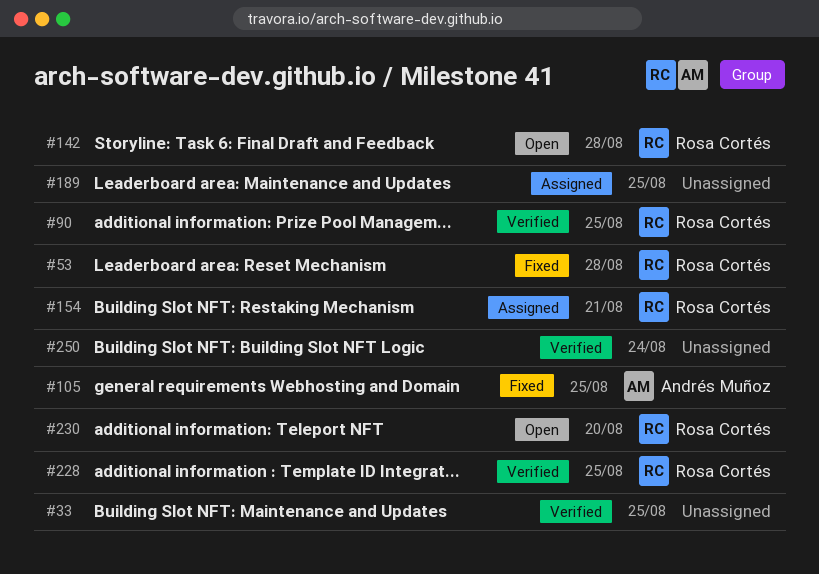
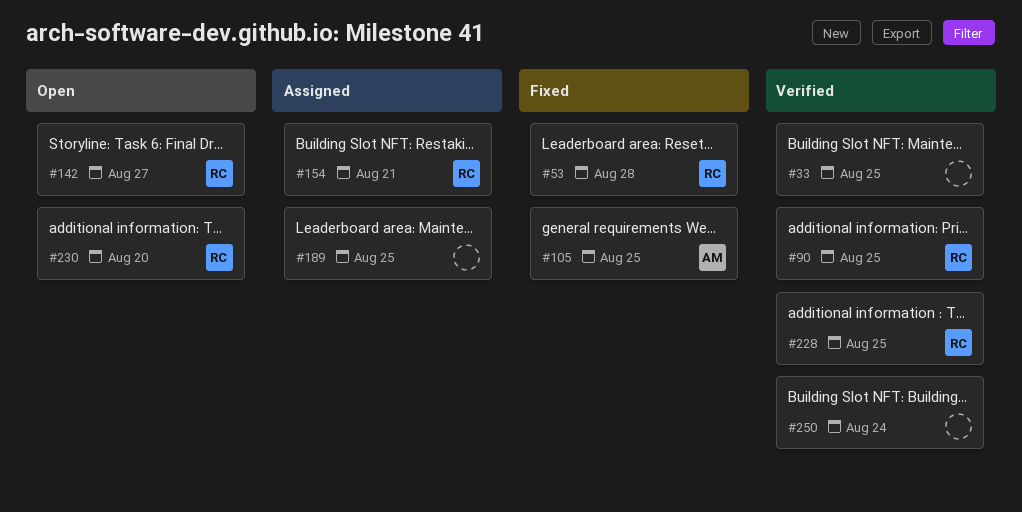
#142, due: Aug 28 -> Aug 27

